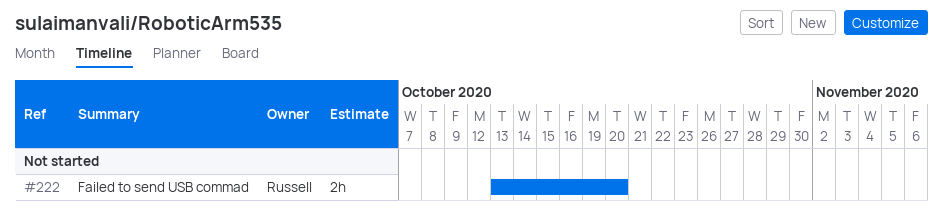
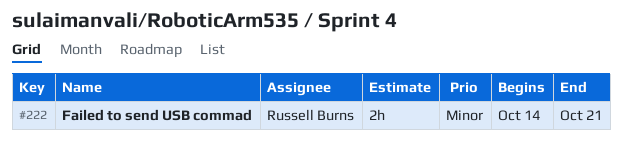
#222, start: Oct 13 -> Oct 14
#222, due: Oct 20 -> Oct 21

